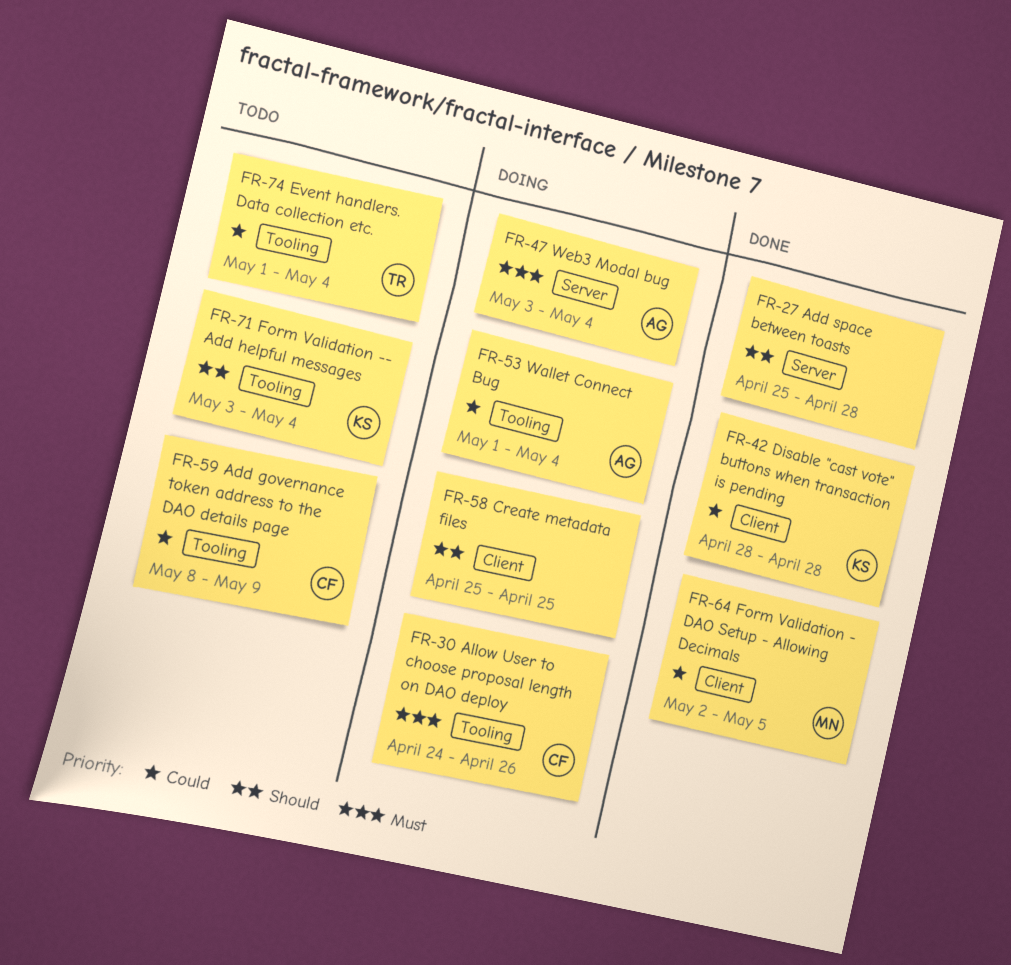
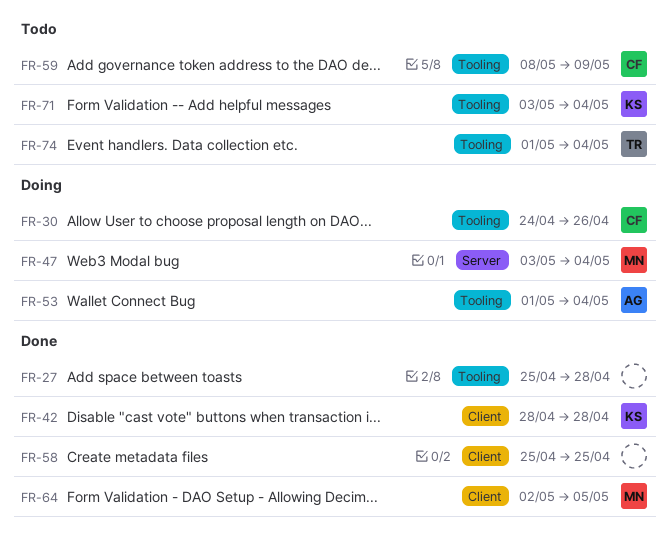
FR-27, label: Server -> Tooling
FR-47, owner: AG -> MN
FR-58, status: Doing -> Done

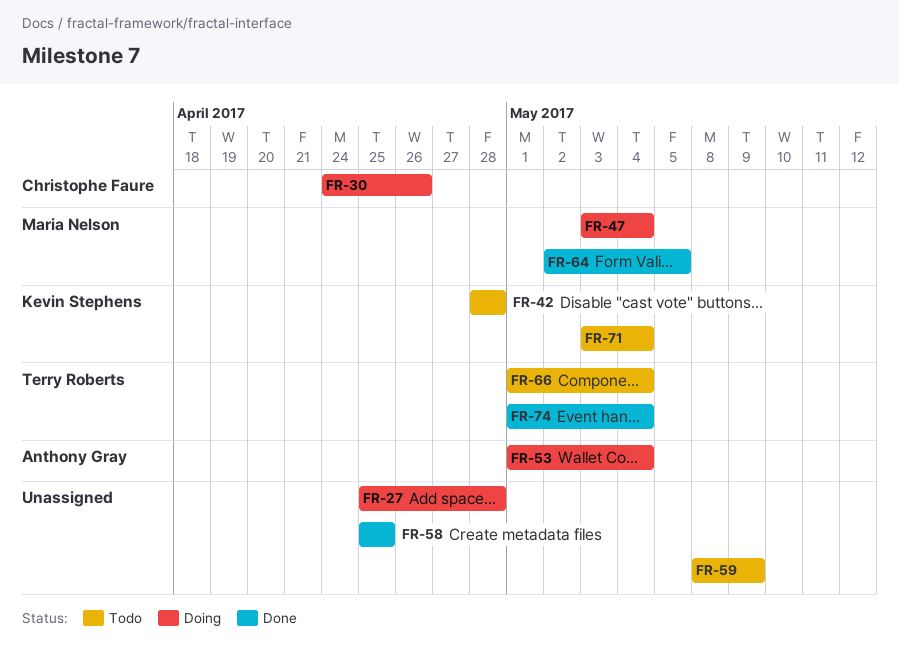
FR-27, status: Done -> Doing
FR-42, status: Done -> Todo
FR-59, owner: Christophe Faure -> none
FR-66: none -> present
FR-74, status: Todo -> Done

